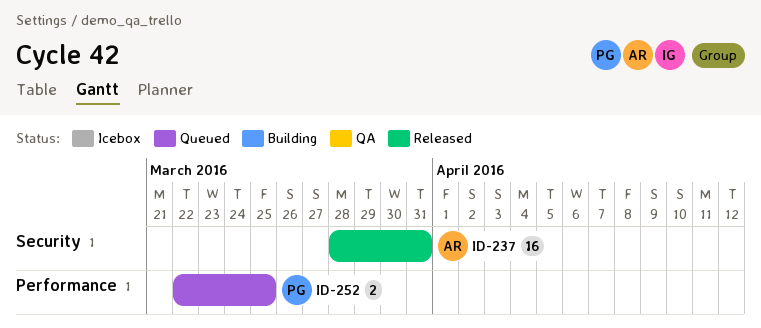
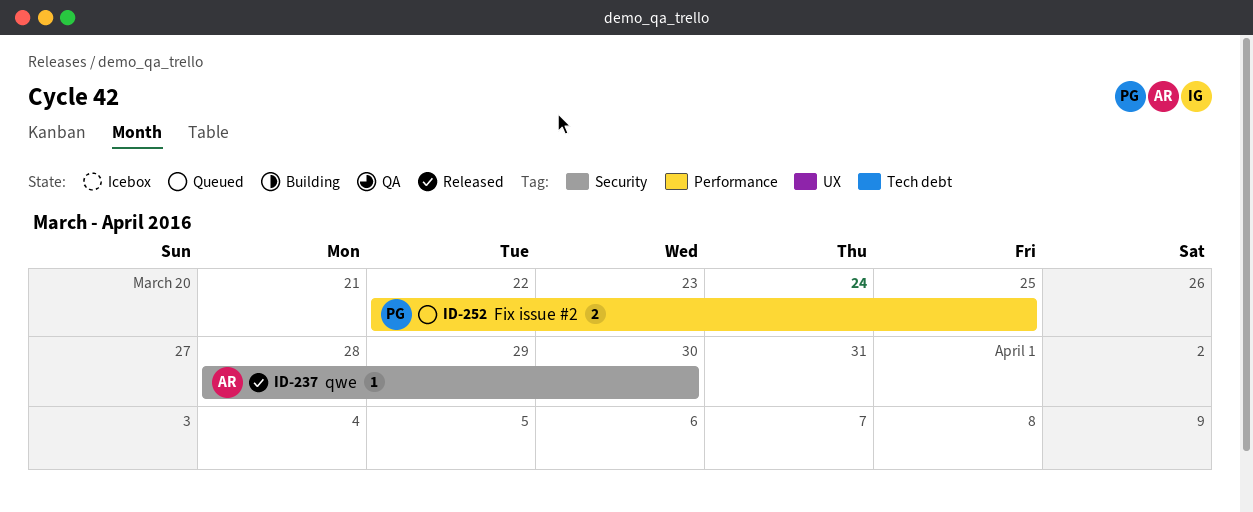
ID-237, estimate: 16 -> 1
ID-237, due: Mar 31 -> Mar 30

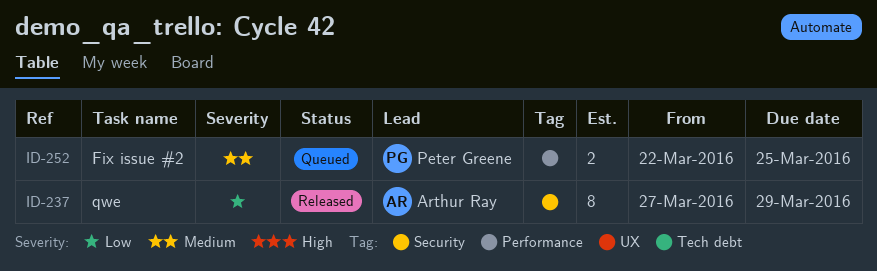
ID-237, estimate: 1 -> 8
ID-237, start: Mar 28 -> Mar 27
ID-237, due: Mar 30 -> Mar 29

